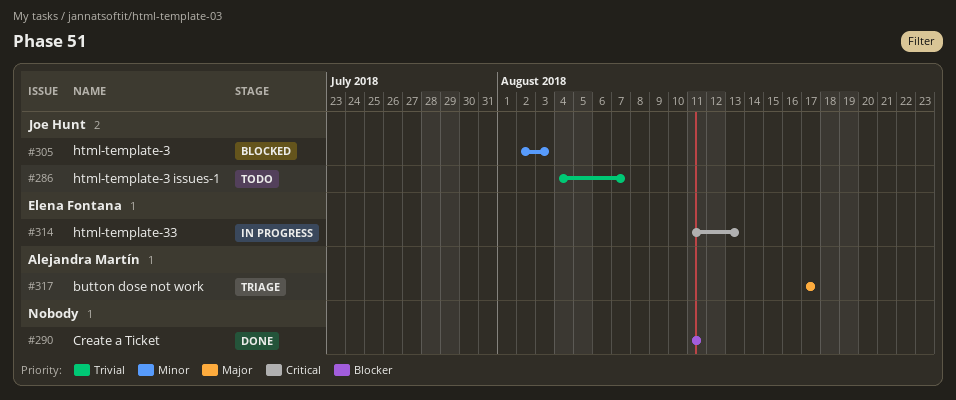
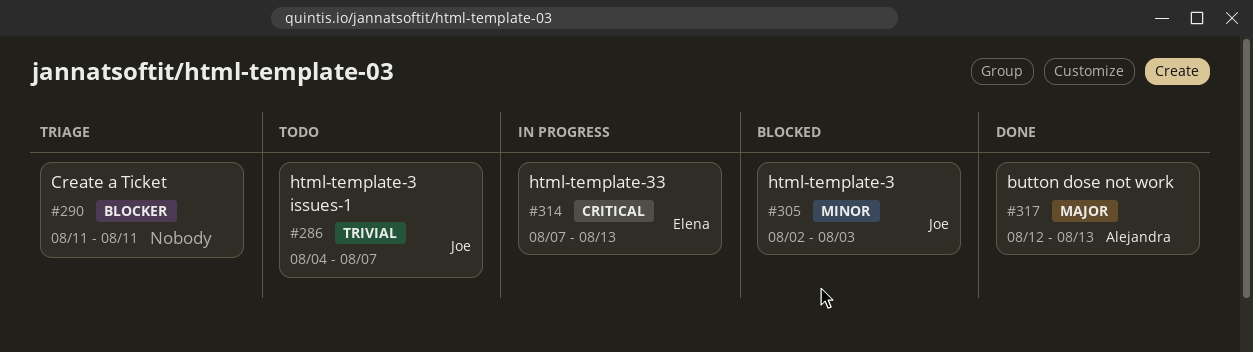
#290, status: Done -> Triage
#314, start: Aug 11 -> Aug 7
#317, status: Triage -> Done
#317, start: Aug 17 -> Aug 12
#317, due: Aug 17 -> Aug 13

